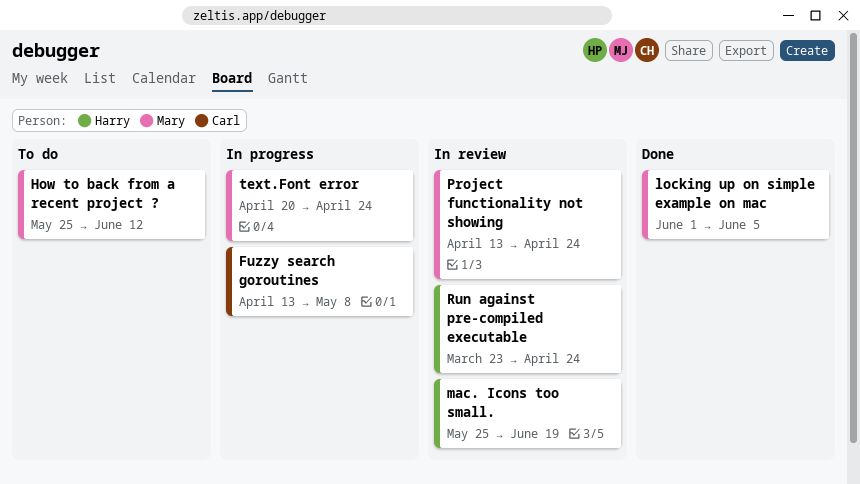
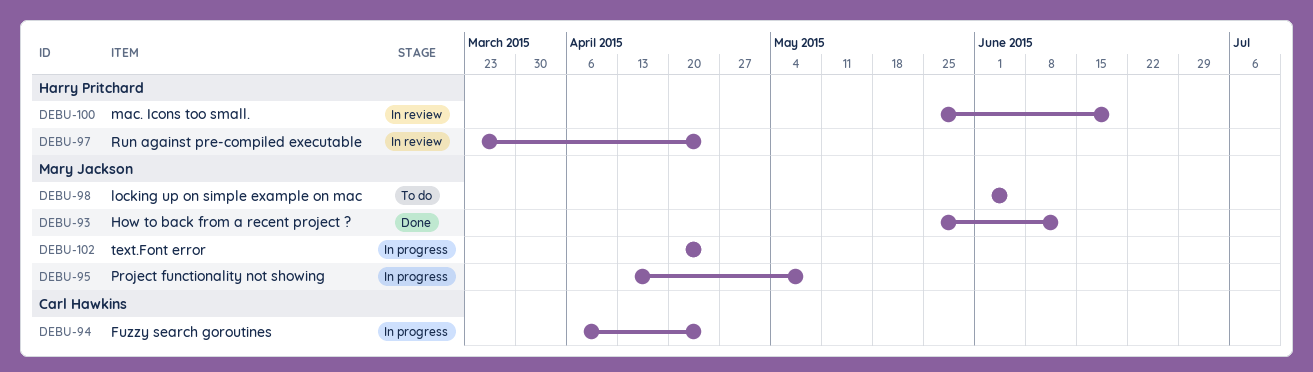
Fuzzy search goroutines, start: Apr 13 -> Apr 6
Fuzzy search goroutines, due: May 8 -> Apr 24
How to back from a recent project ?, status: To do -> Done
locking up on simple example on mac, status: Done -> To do
Project functionality not showing, status: In review -> In progress
Project functionality not showing, due: Apr 24 -> May 8

